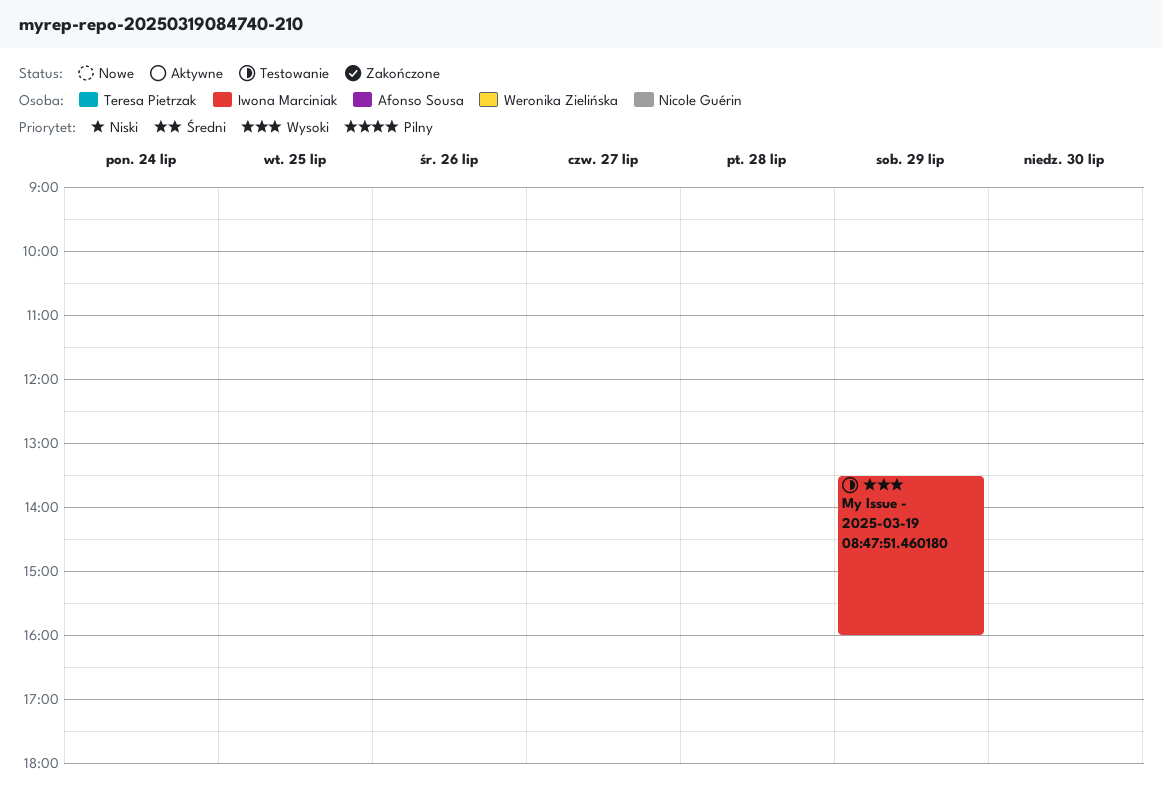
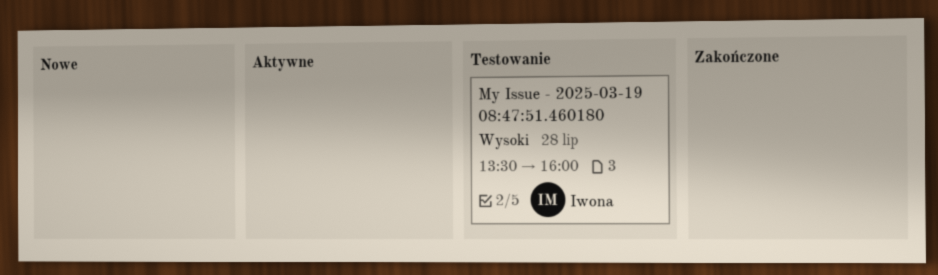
My Issue - 2025-03-19 08:47:51.460180, day: Jul 29 -> Jul 28

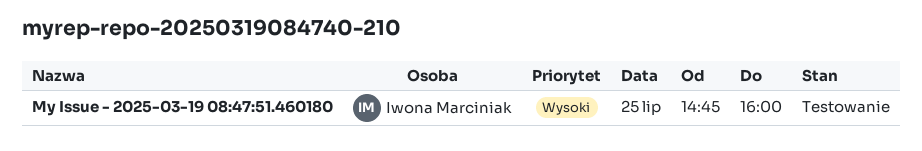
My Issue - 2025-03-19 08:47:51.460180, day: Jul 28 -> Jul 25
My Issue - 2025-03-19 08:47:51.460180, begins: 13:30 -> 14:45

